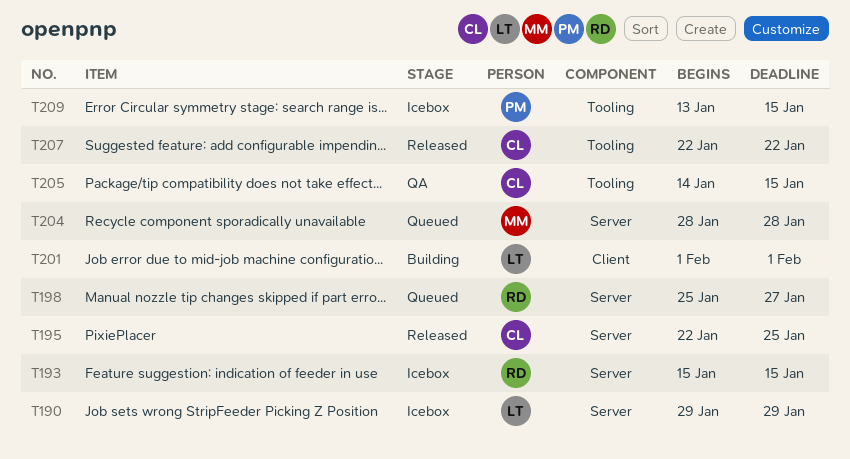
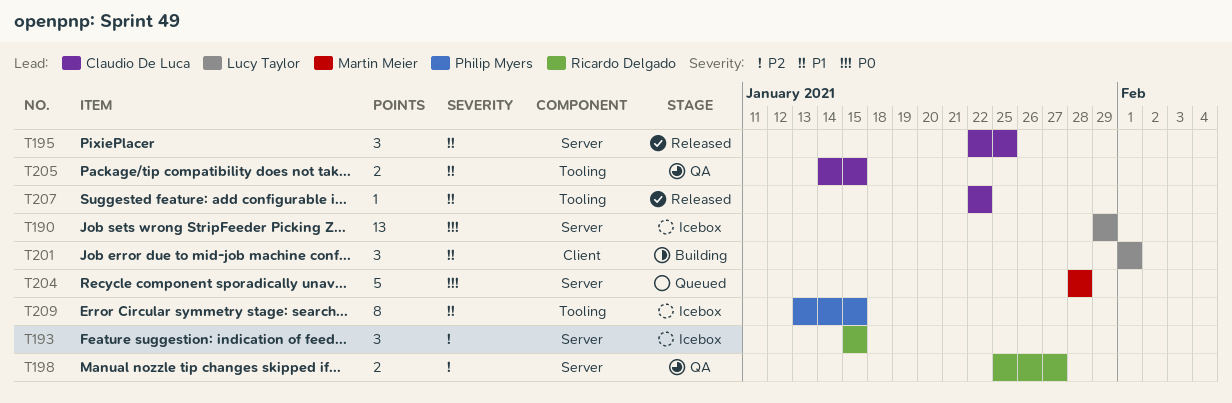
T198, status: Queued -> QA

